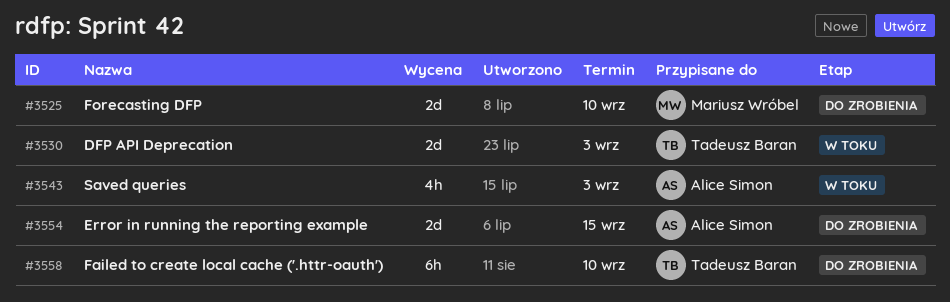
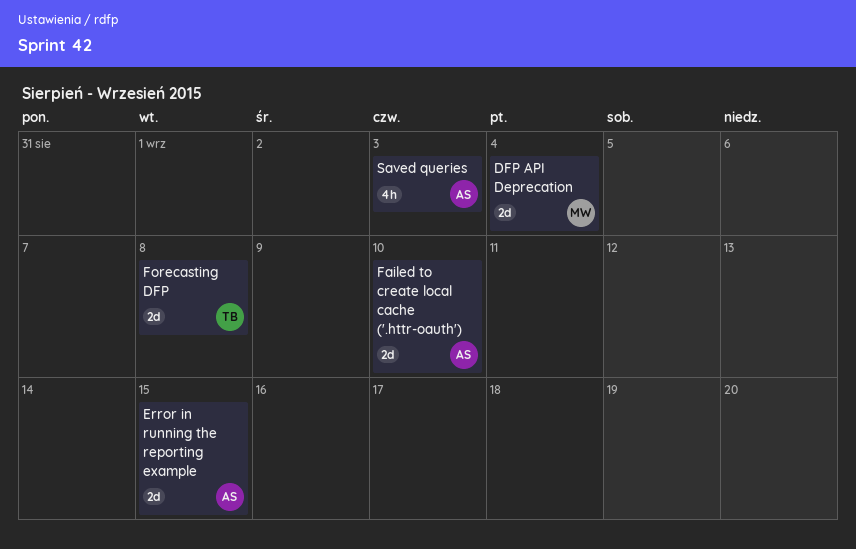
DFP API Deprecation, owner: Tadeusz Baran -> Mariusz Wróbel
DFP API Deprecation, due: Sep 3 -> Sep 4
Failed to create local cache ('.httr-oauth'), owner: Tadeusz Baran -> Alice Simon
Failed to create local cache ('.httr-oauth'), estimate: 6h -> 2d
Forecasting DFP, owner: Mariusz Wróbel -> Tadeusz Baran
Forecasting DFP, due: Sep 10 -> Sep 8

